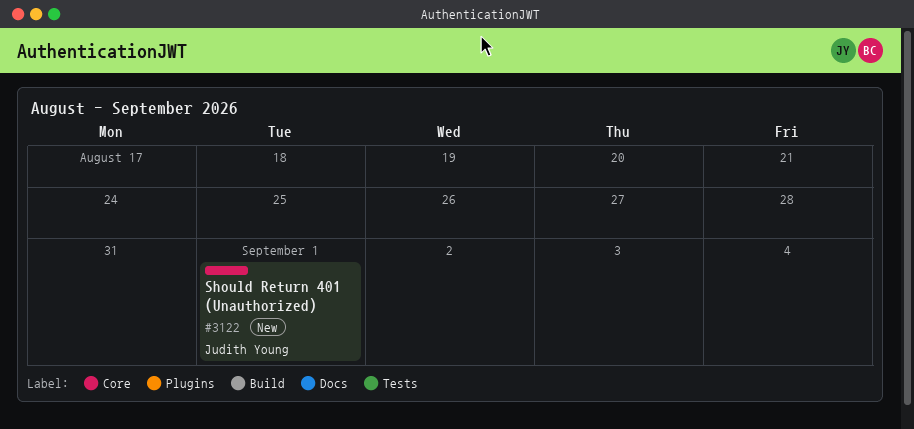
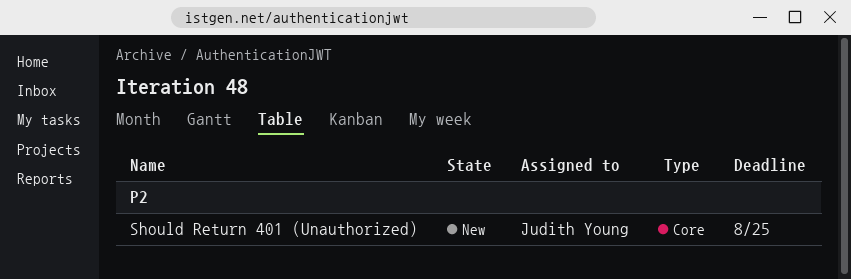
Should Return 401 (Unauthorized), due: Sep 1 -> Aug 25

